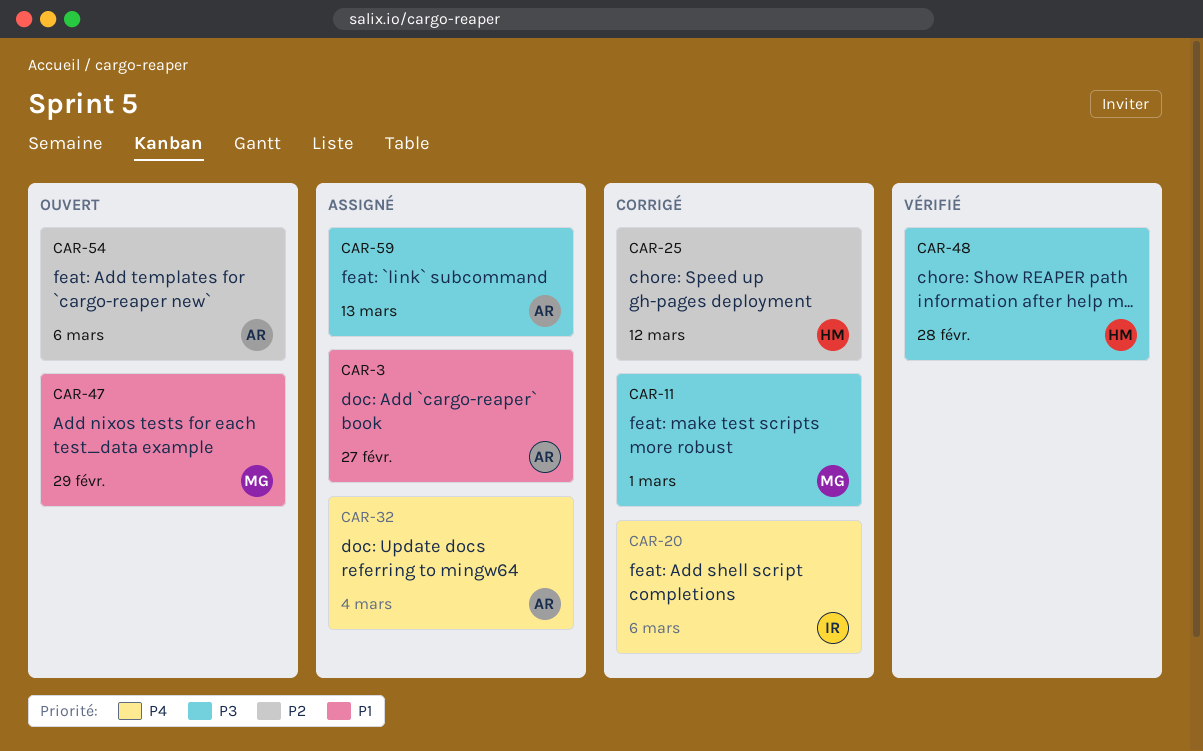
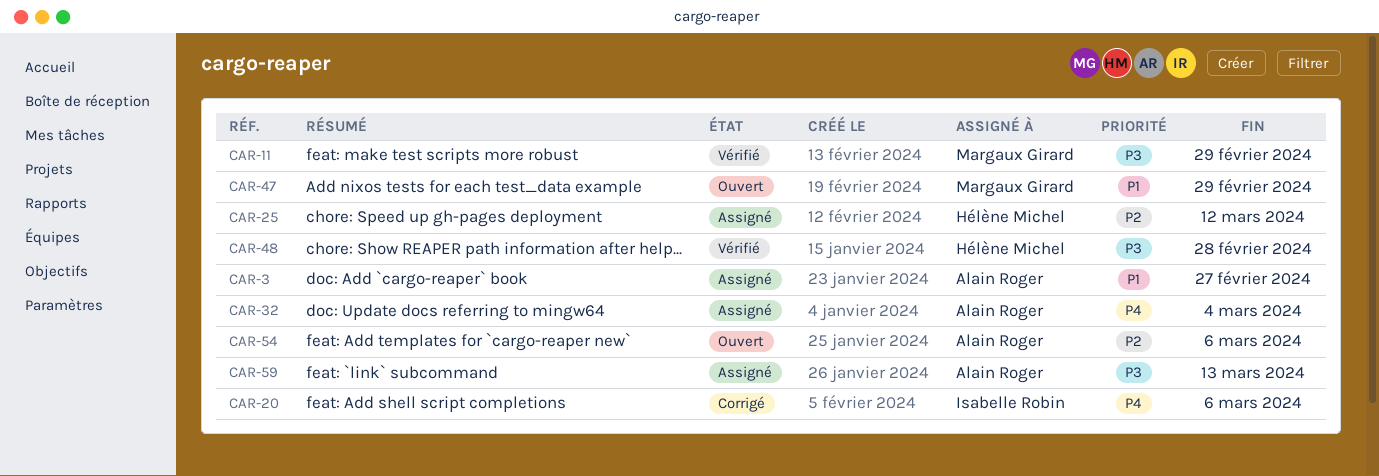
CAR-11, status: Corrigé -> Vérifié
CAR-11, due: Mar 1 -> Feb 29
CAR-25, status: Corrigé -> Assigné

